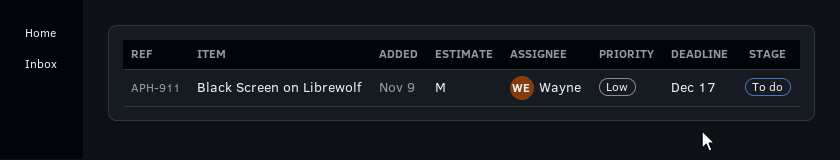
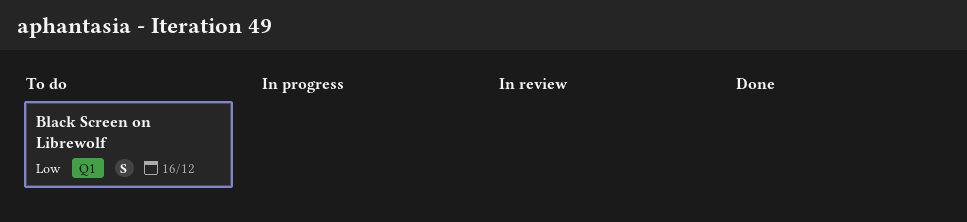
Black Screen on Librewolf, estimate: M -> S
Black Screen on Librewolf, due: Dec 17 -> Dec 16

